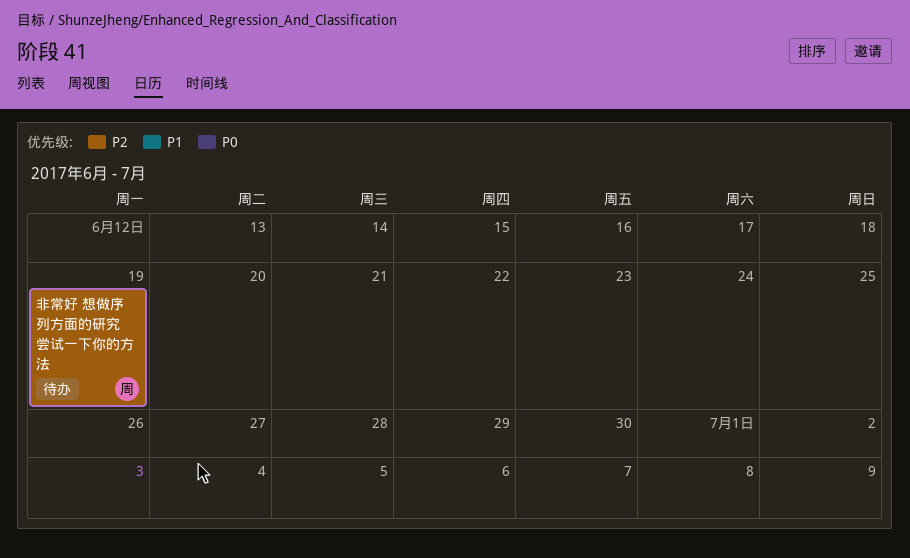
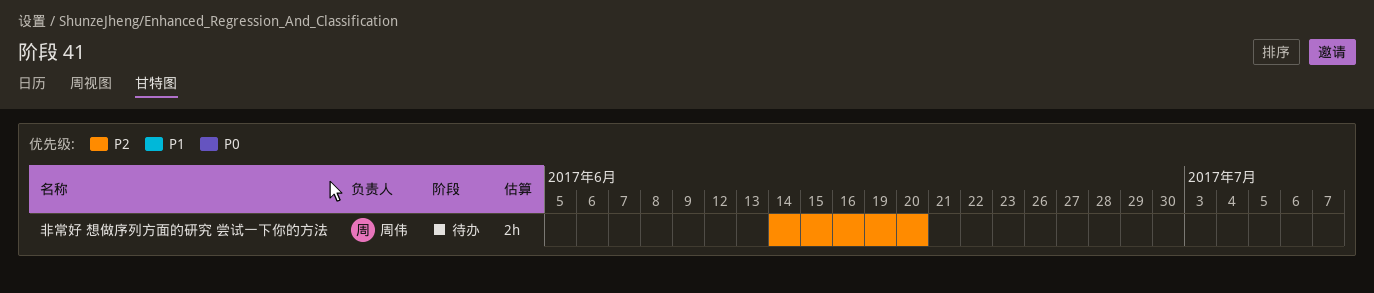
非常好 想做序列方面的研究 尝试一下你的方法, due: Jun 19 -> Jun 20

